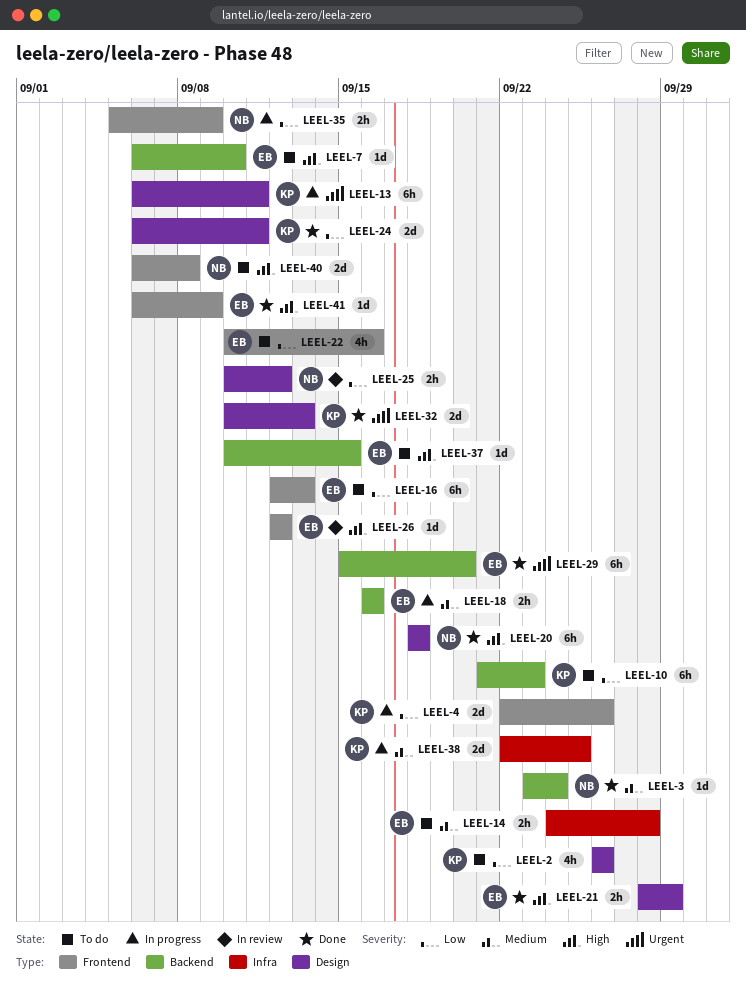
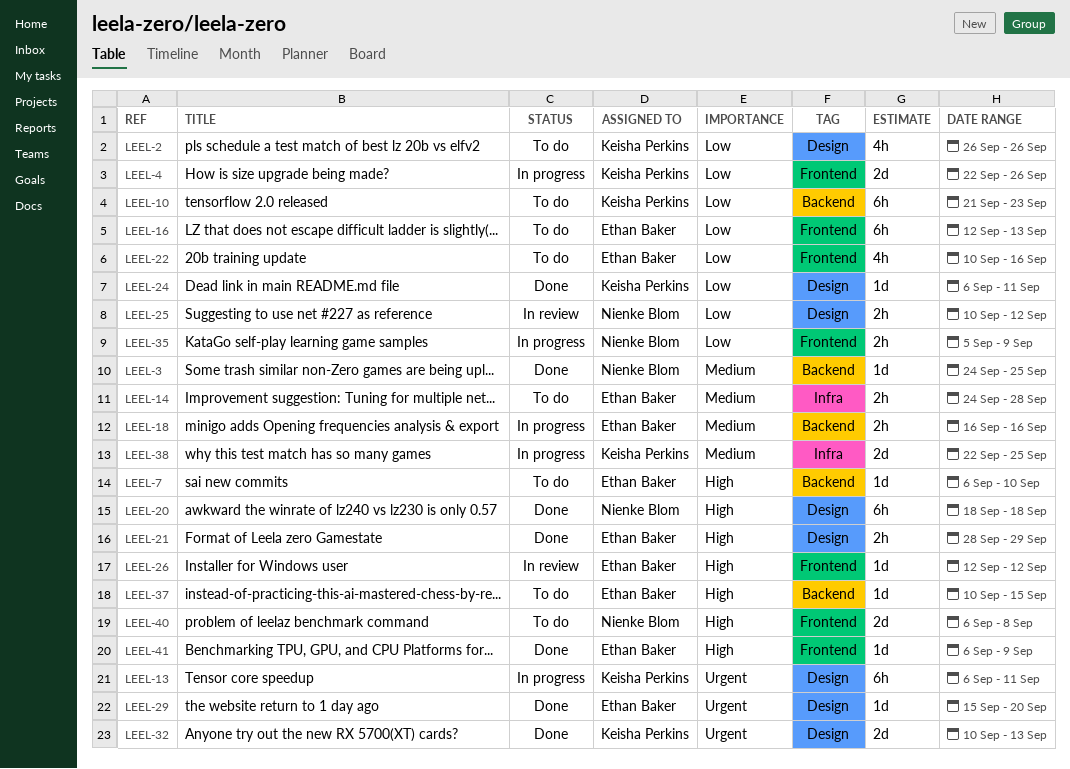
LEEL-3, start: Sep 23 -> Sep 24
LEEL-3, due: Sep 24 -> Sep 25
LEEL-24, estimate: 2d -> 1d
LEEL-29, label: Backend -> Design
LEEL-29, estimate: 6h -> 1d

